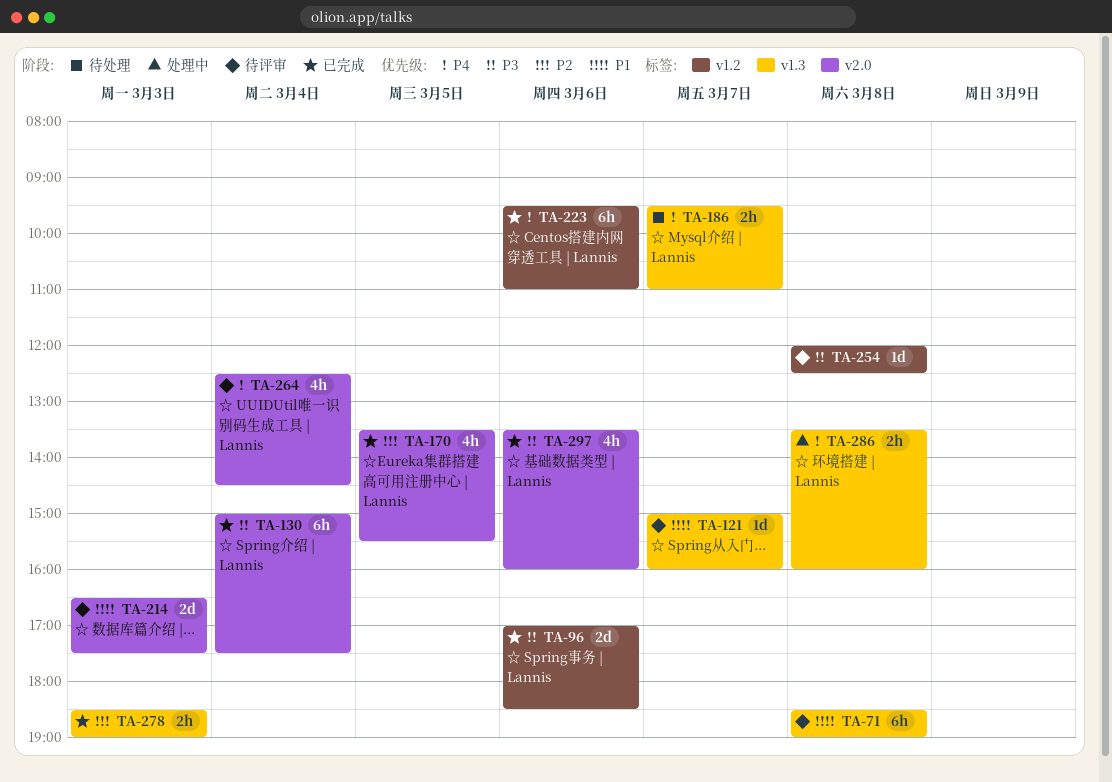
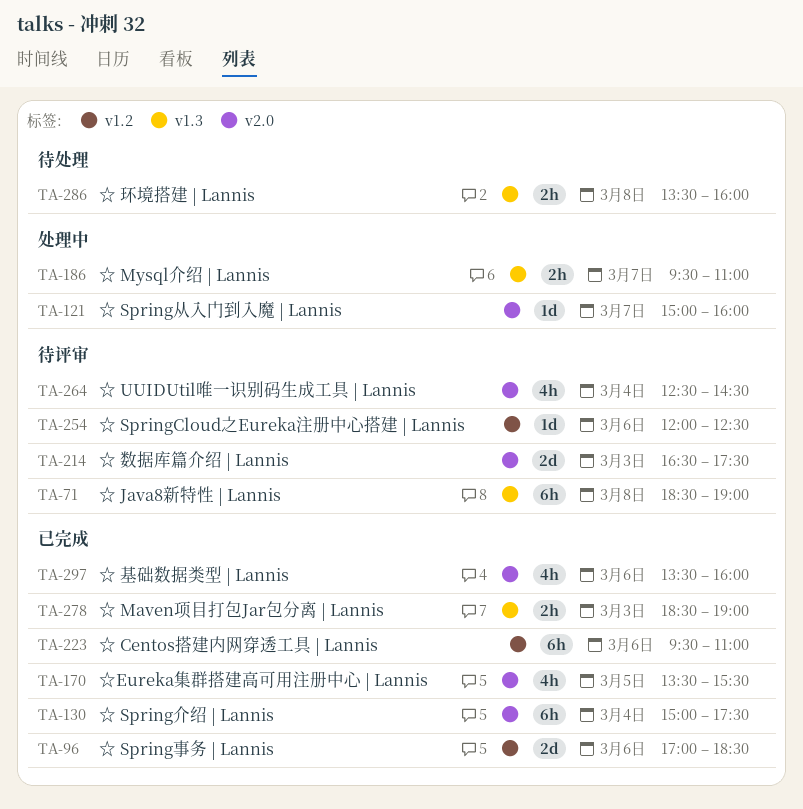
TA-121, status: 待评审 -> 处理中
TA-121, label: v1.3 -> v2.0
TA-186, status: 待处理 -> 处理中
TA-254, day: Mar 8 -> Mar 6
TA-286, status: 处理中 -> 待处理

